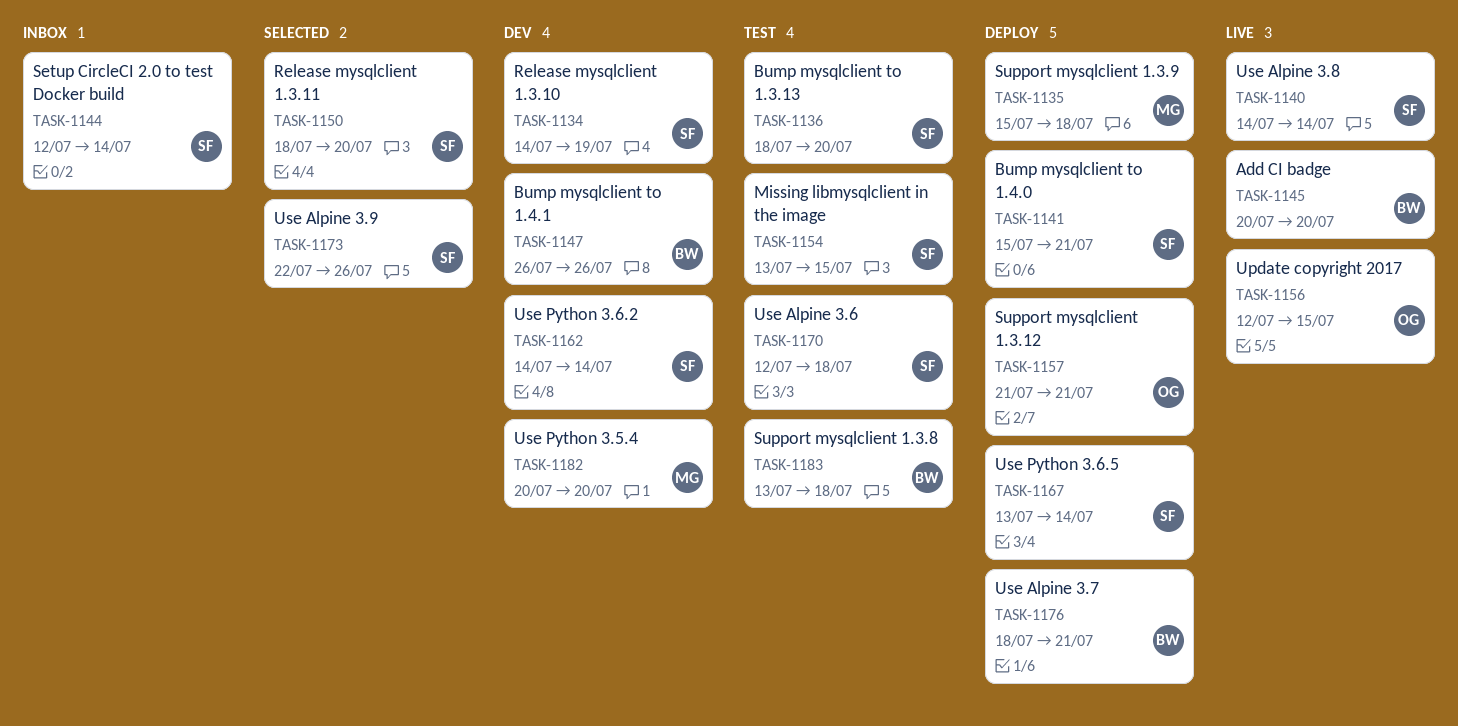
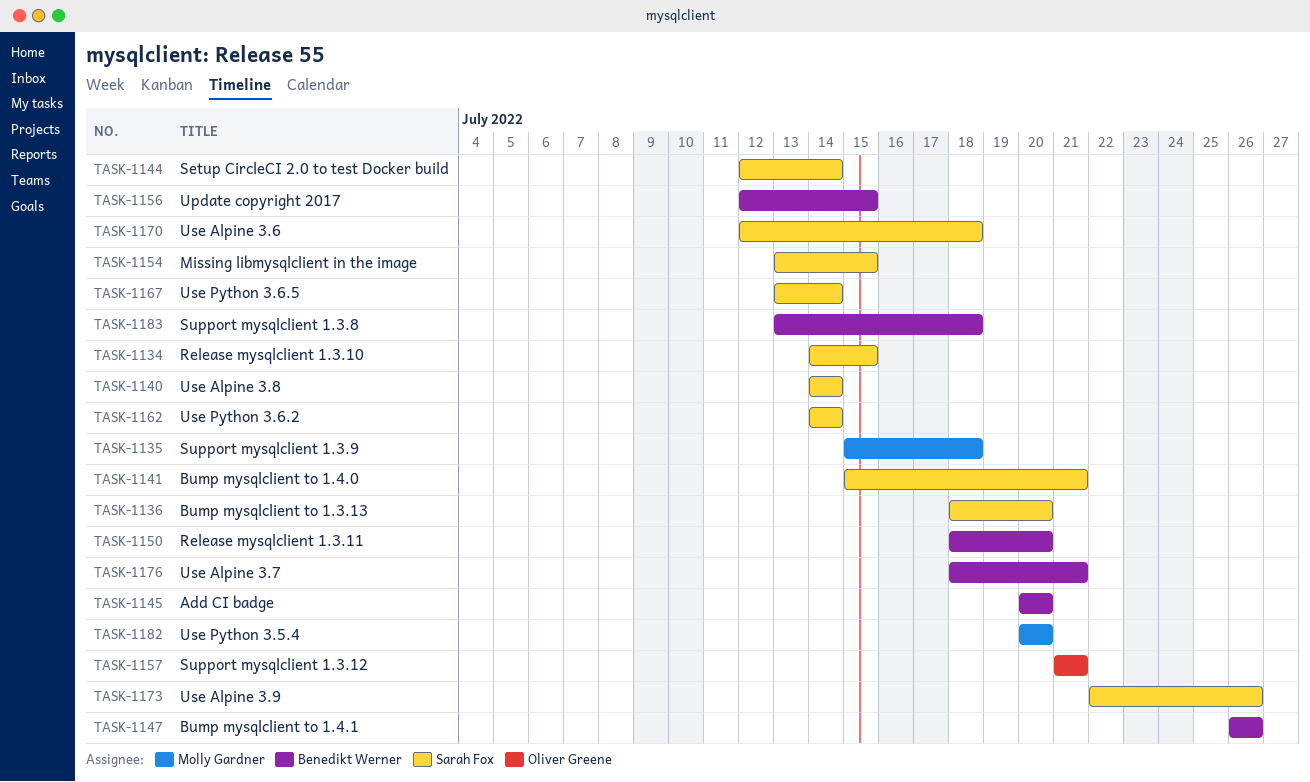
TASK-1134, due: Jul 19 -> Jul 15
TASK-1150, owner: Sarah Fox -> Benedikt Werner
TASK-1156, owner: Oliver Greene -> Benedikt Werner

